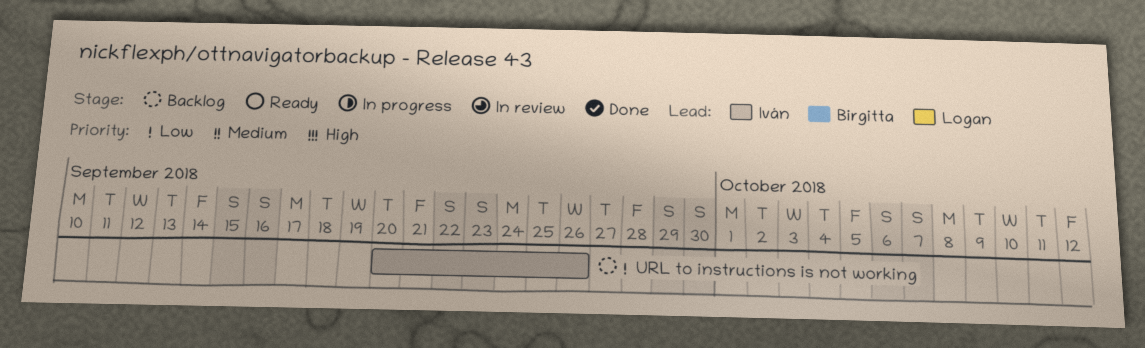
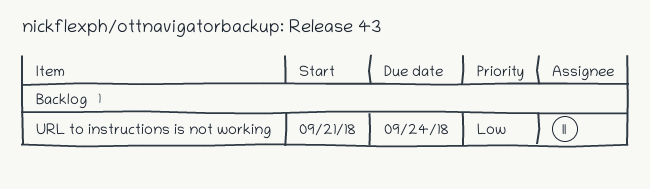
URL to instructions is not working, start: Sep 20 -> Sep 21
URL to instructions is not working, due: Sep 26 -> Sep 24

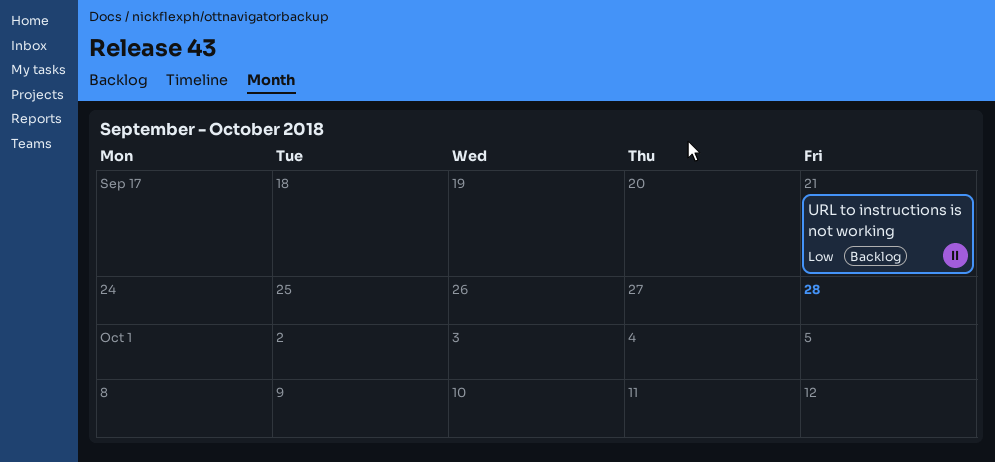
URL to instructions is not working, due: Sep 24 -> Sep 21

